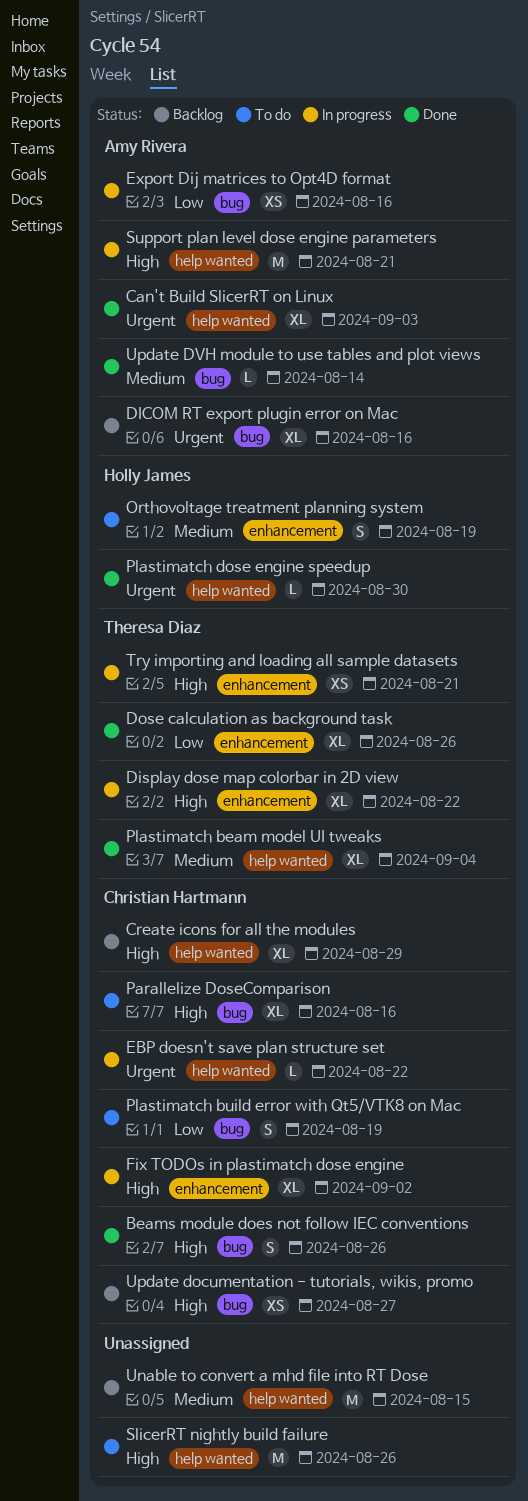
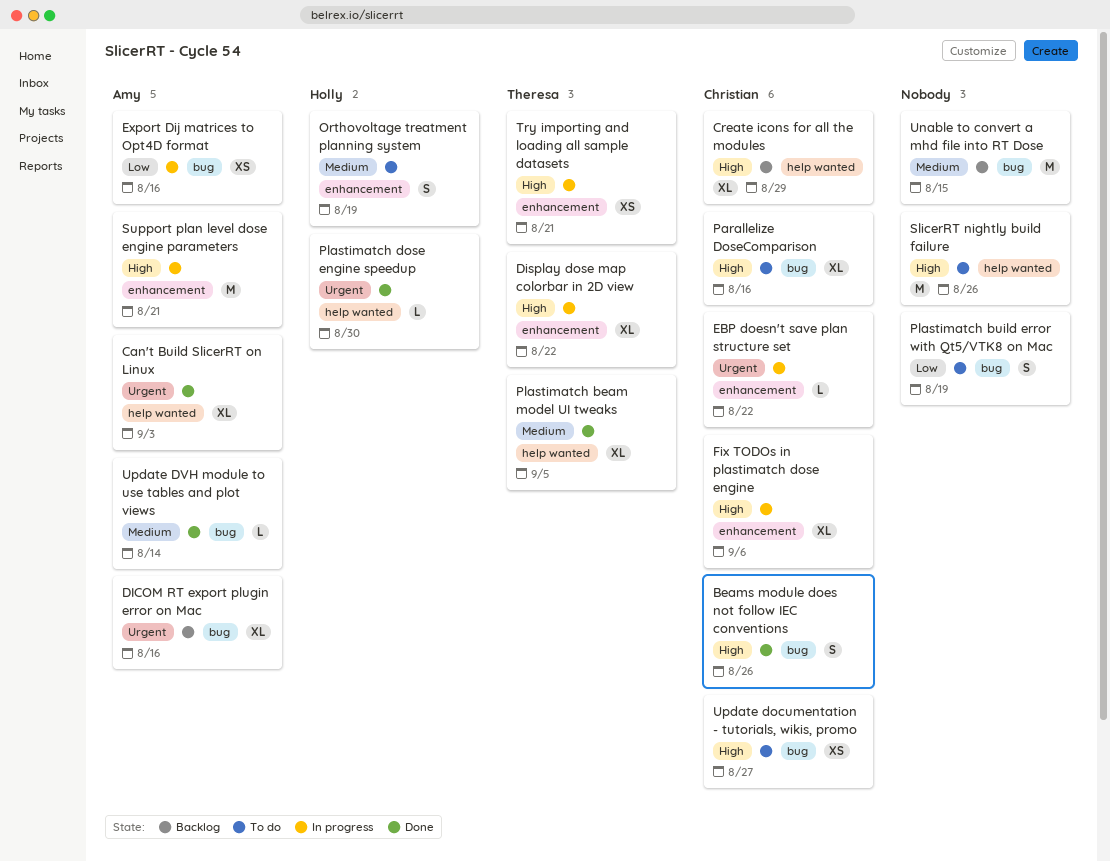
Dose calculation as background task: present -> none
EBP doesn't save plan structure set, label: help wanted -> enhancement
Fix TODOs in plastimatch dose engine, due: Sep 2 -> Sep 6
Plastimatch beam model UI tweaks, due: Sep 4 -> Sep 5
Plastimatch build error with Qt5/VTK8 on Mac, owner: Christian Hartmann -> none
Support plan level dose engine parameters, label: help wanted -> enhancement
Unable to convert a mhd file into RT Dose, label: help wanted -> bug
Update documentation - tutorials, wikis, promo, status: Backlog -> To do

